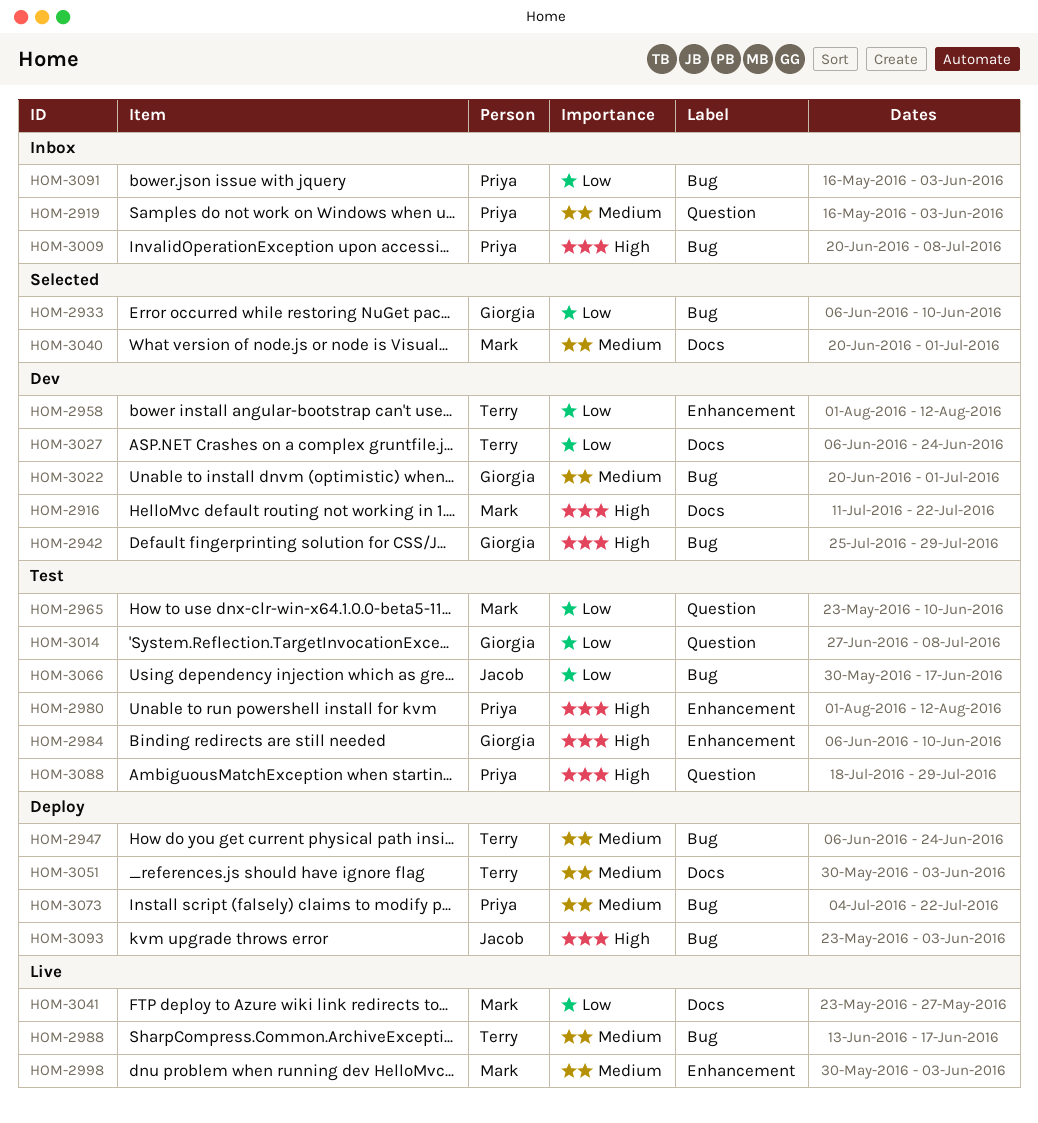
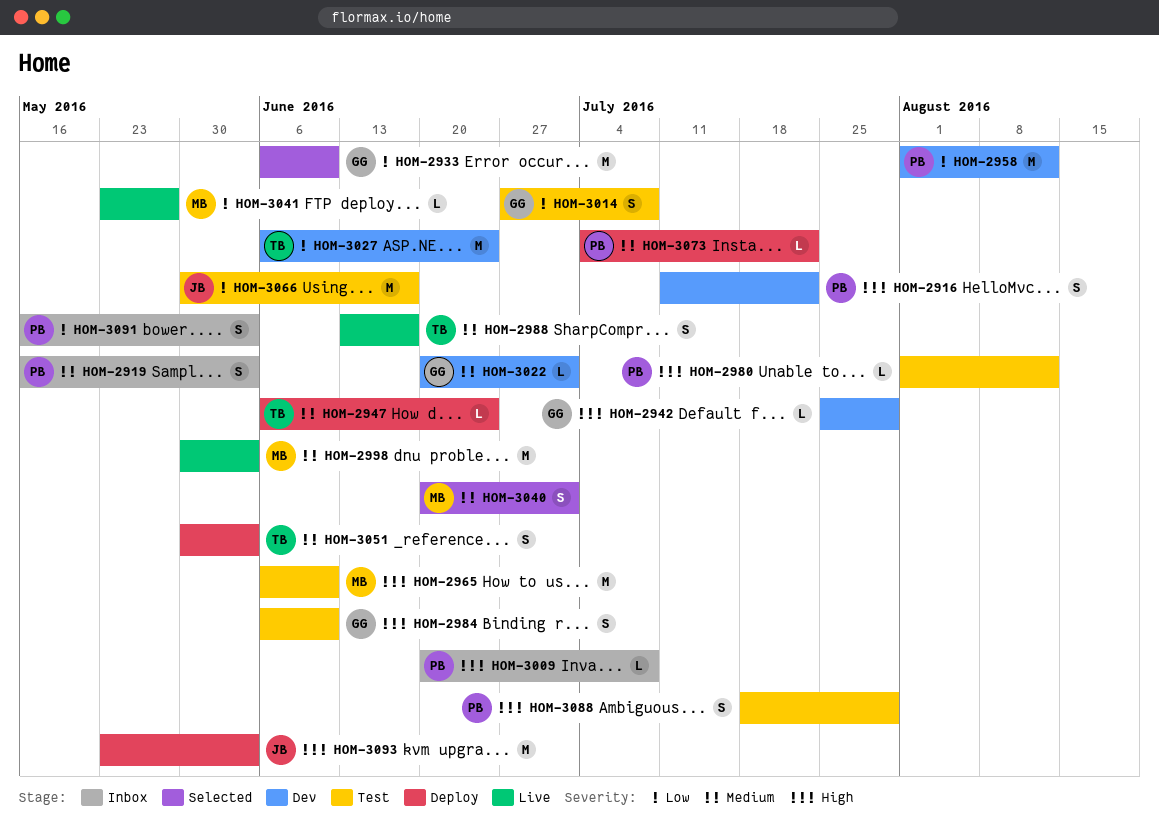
HOM-2916, owner: Mark -> Priya
HOM-2958, owner: Terry -> Priya
HOM-2965, priority: Low -> High
HOM-2965, start: May 23 -> Jun 6

